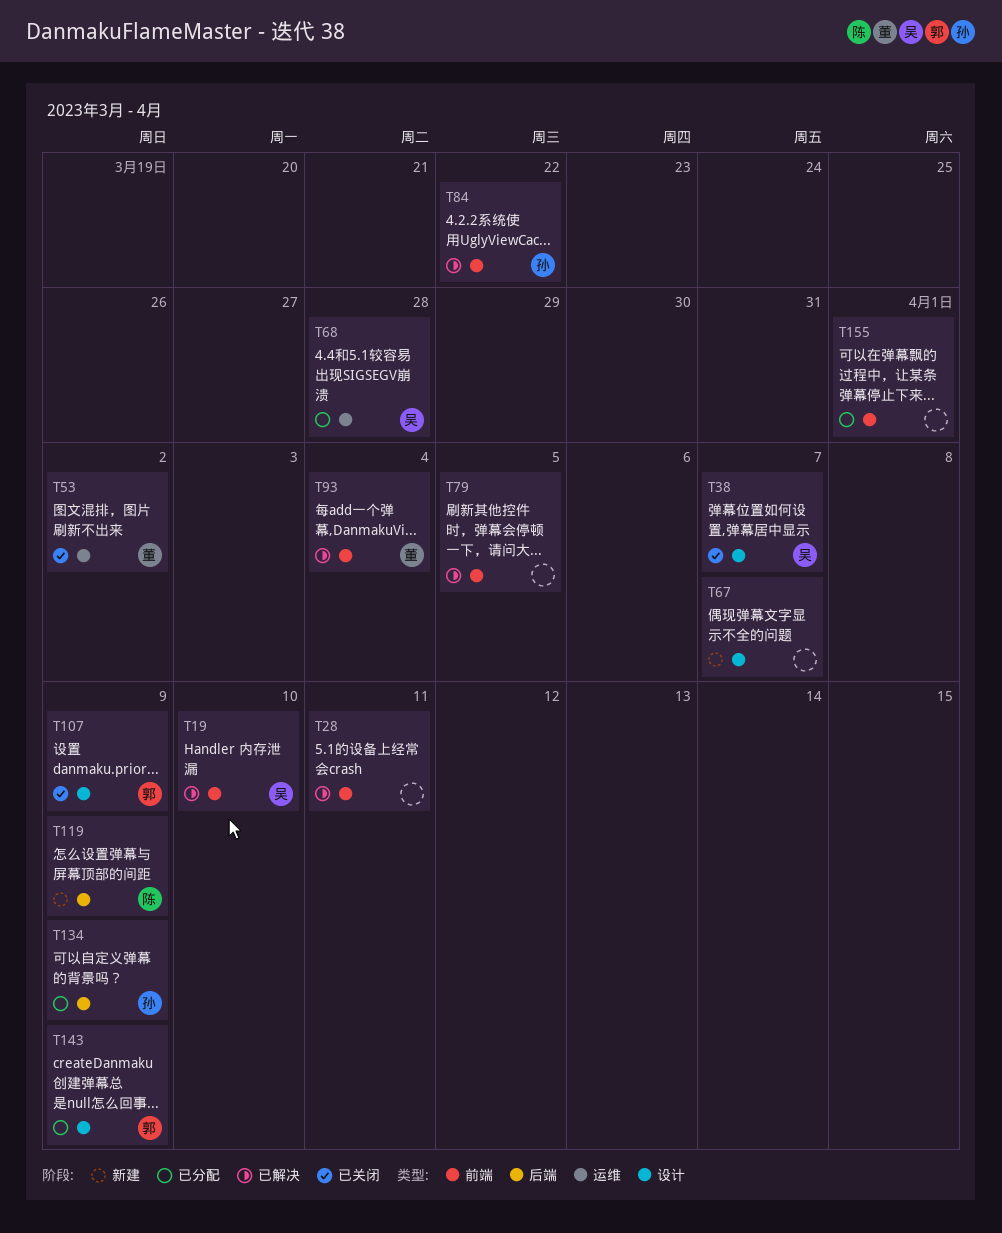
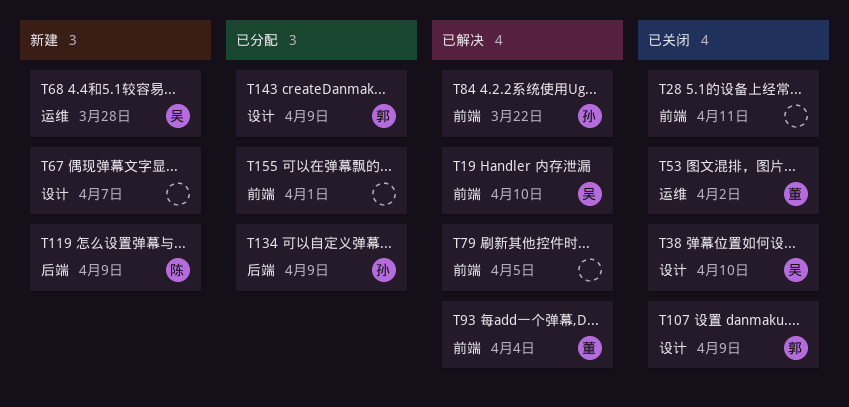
T28, status: 已解决 -> 已关闭
T38, due: Apr 7 -> Apr 10
T68, status: 已分配 -> 新建

